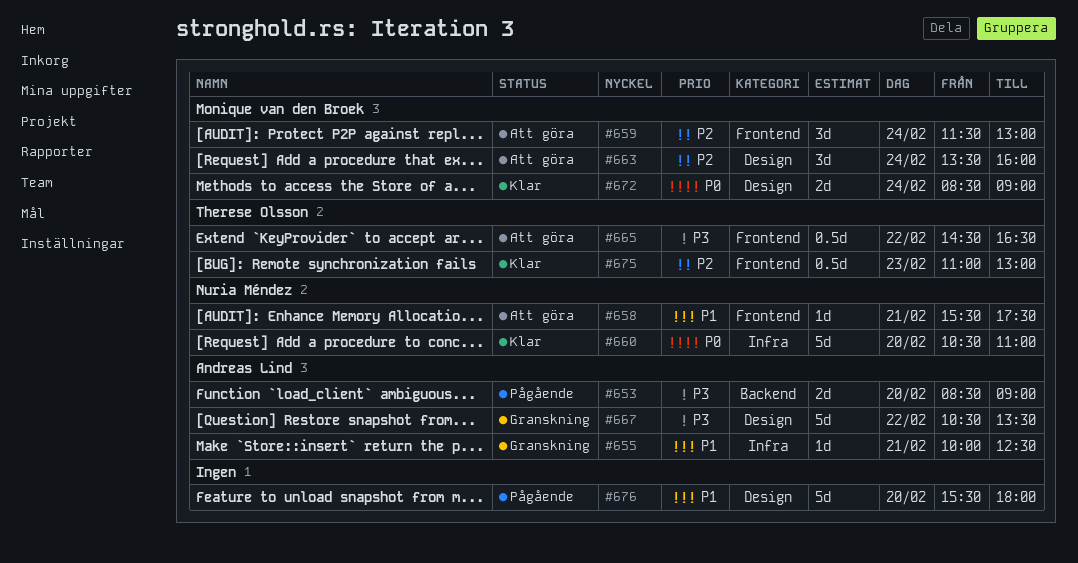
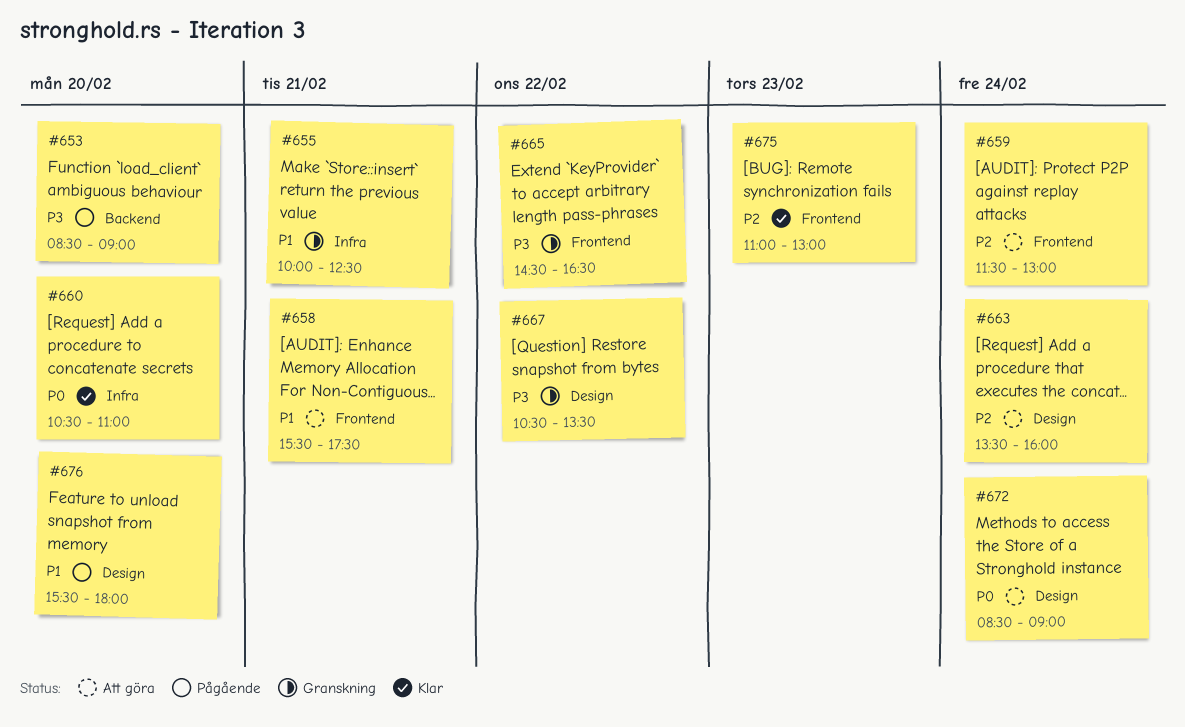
#665, status: Att göra -> Granskning
#672, status: Klar -> Att göra

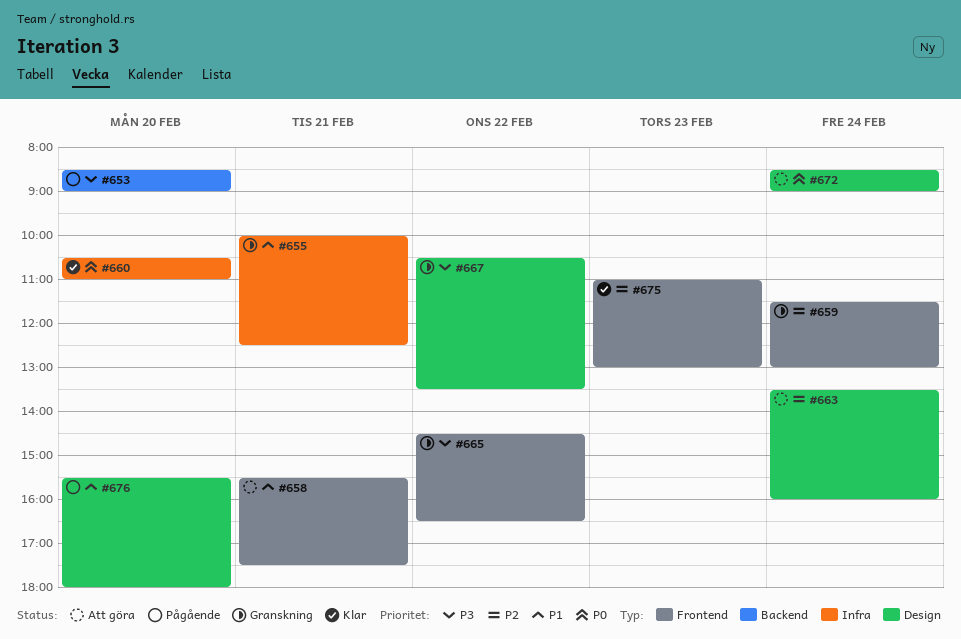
#659, status: Att göra -> Granskning

